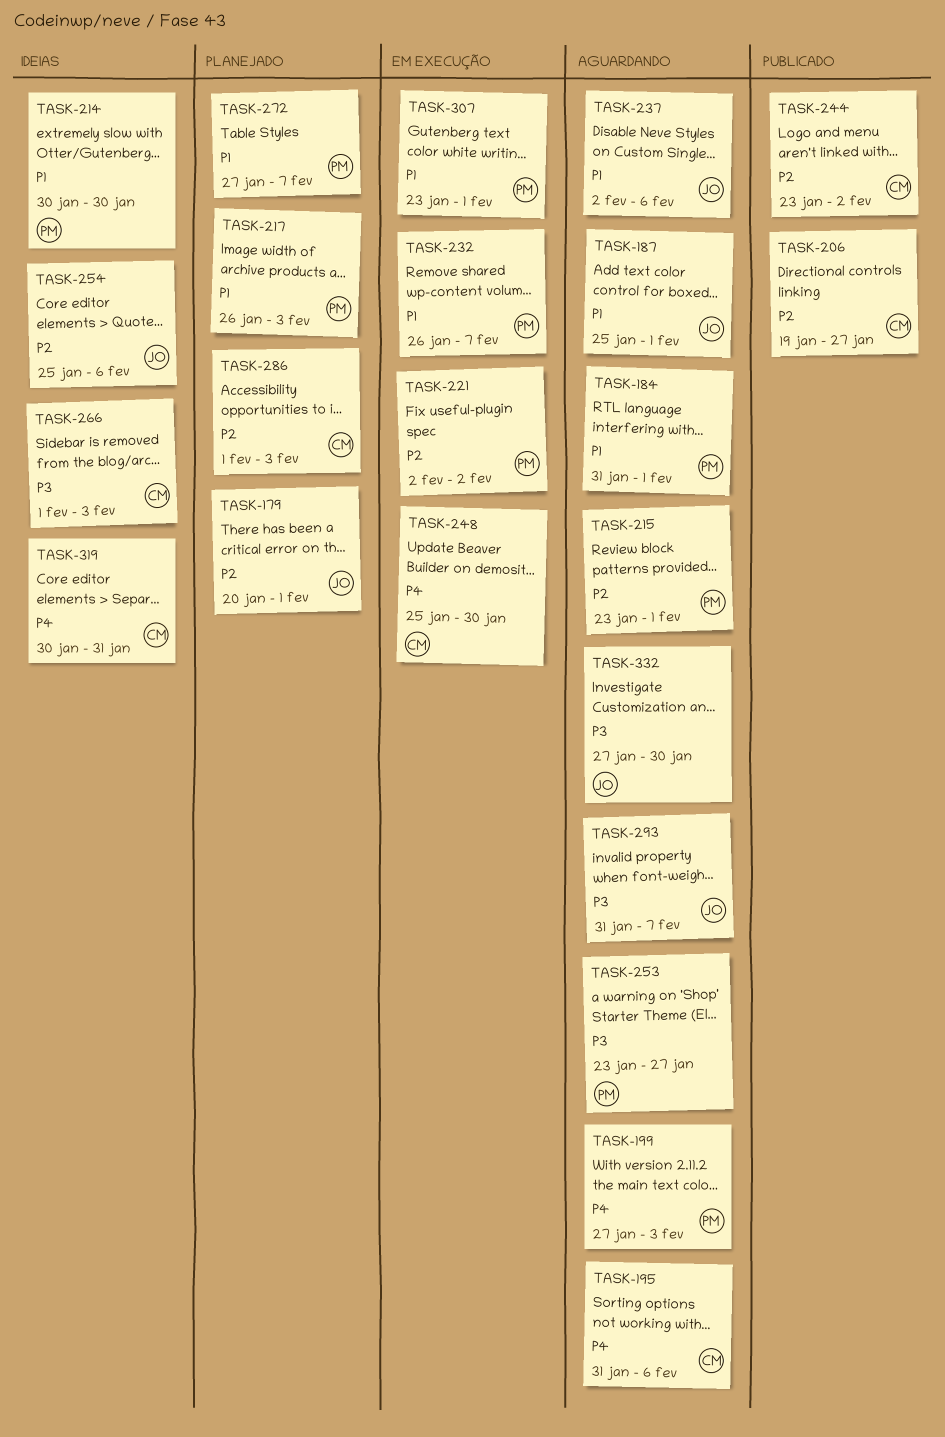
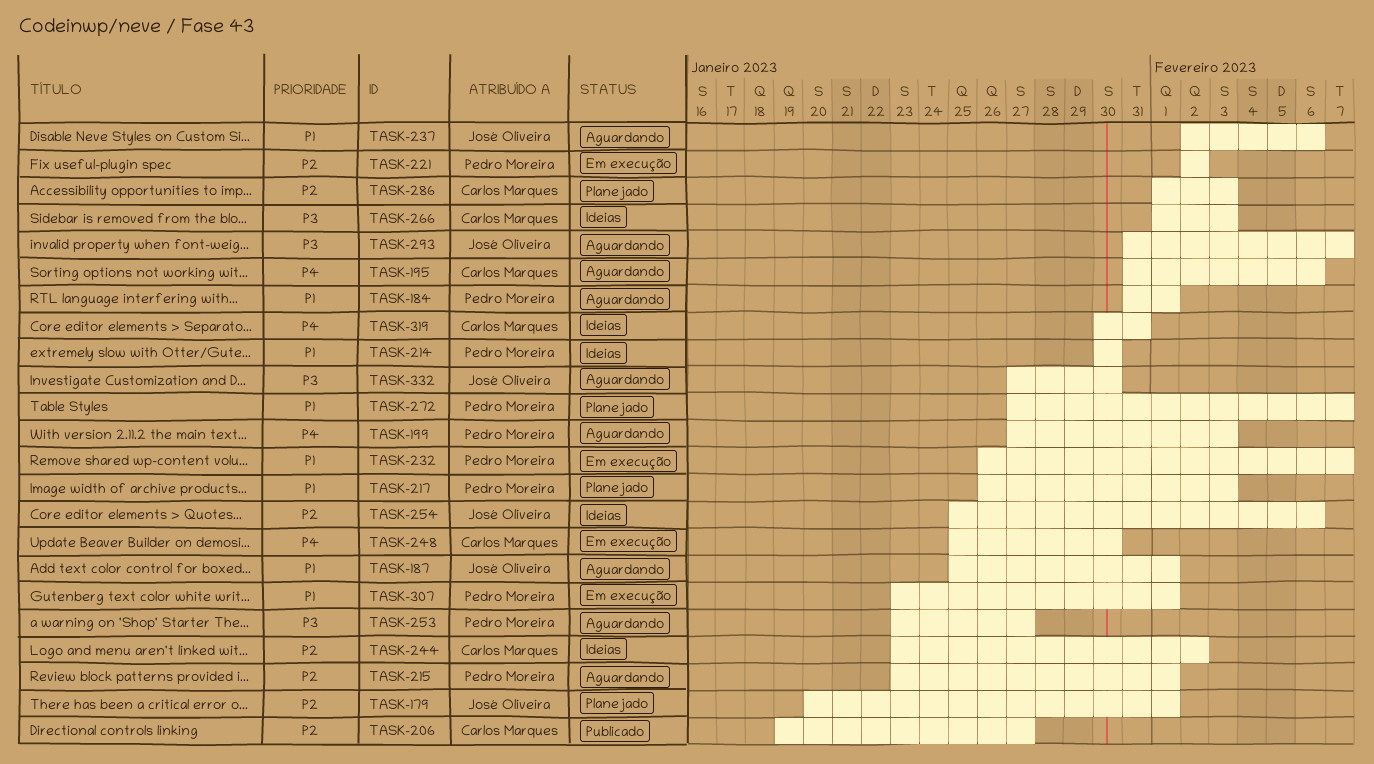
TASK-244, status: Publicado -> Ideias

